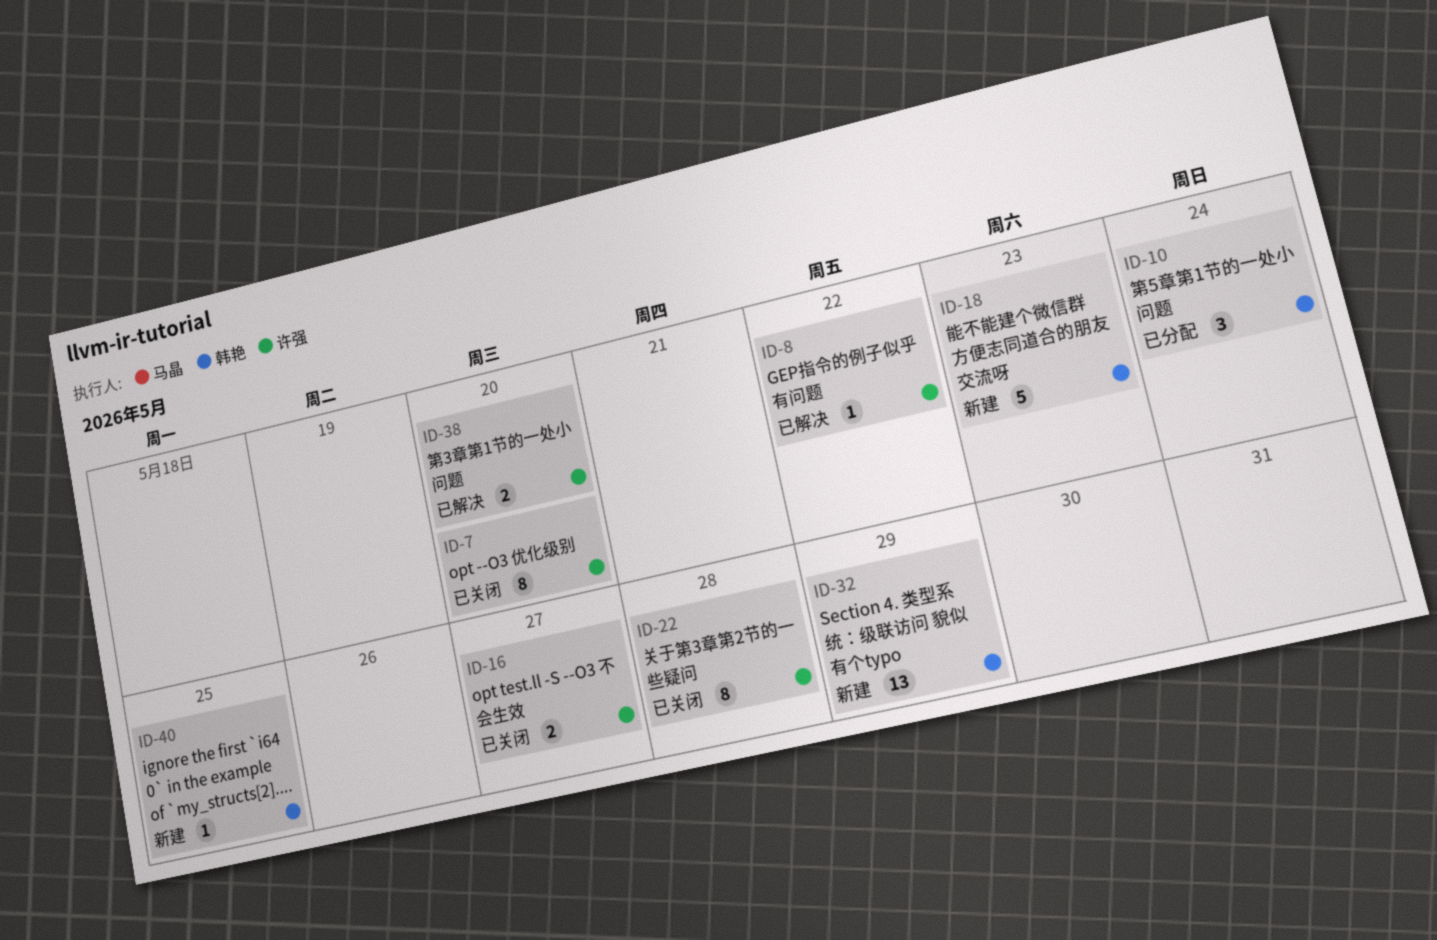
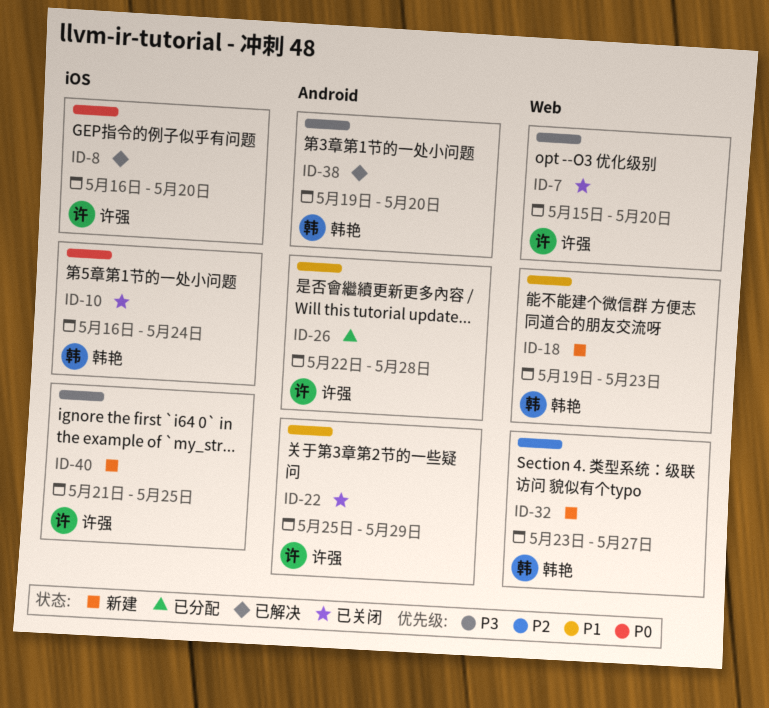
ID-8, due: May 22 -> May 20
ID-10, status: 已分配 -> 已关闭
ID-16: present -> none
ID-22, due: May 28 -> May 29
ID-26: none -> present
ID-32, due: May 29 -> May 27
ID-38, owner: 许强 -> 韩艳
ID-40, owner: 韩艳 -> 许强

